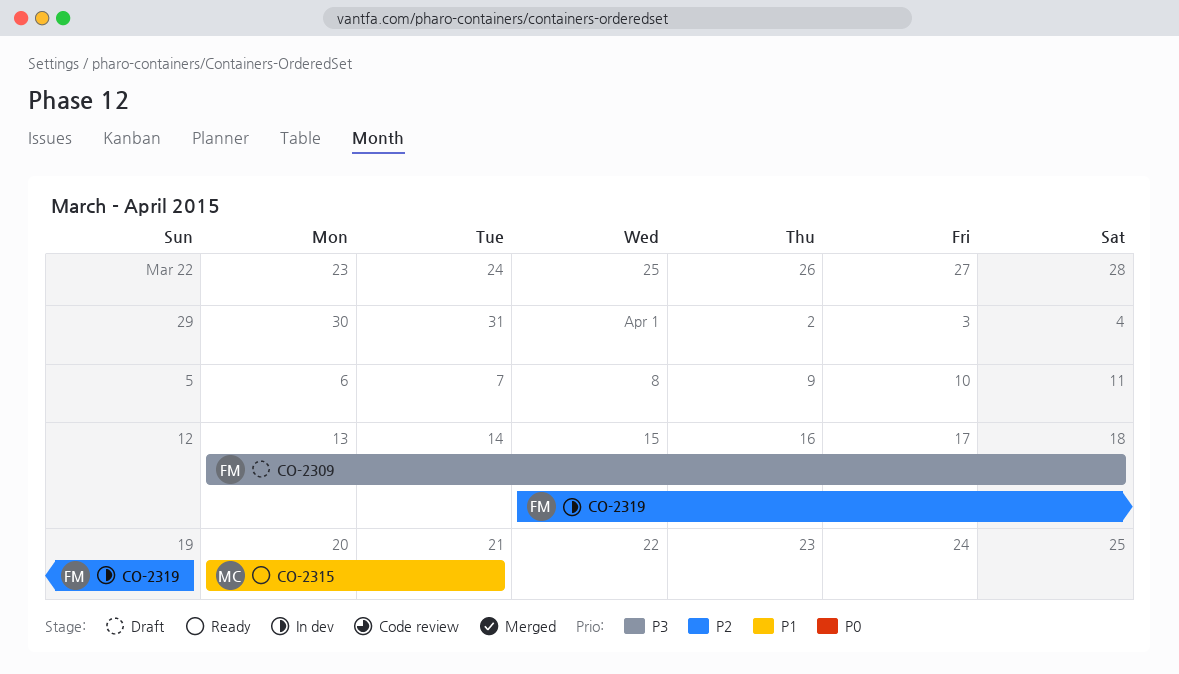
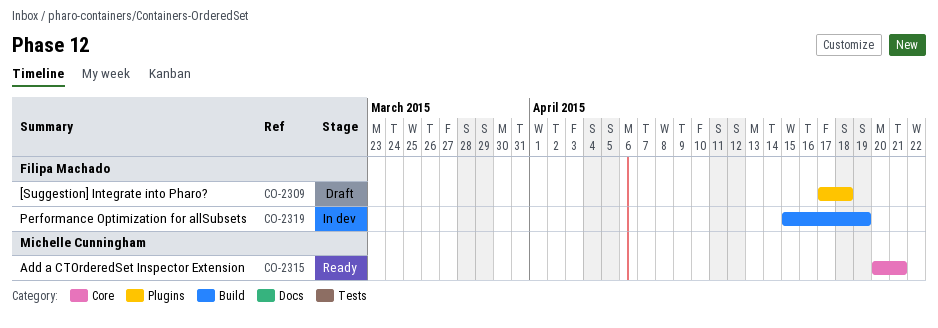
CO-2309, start: Apr 13 -> Apr 17

